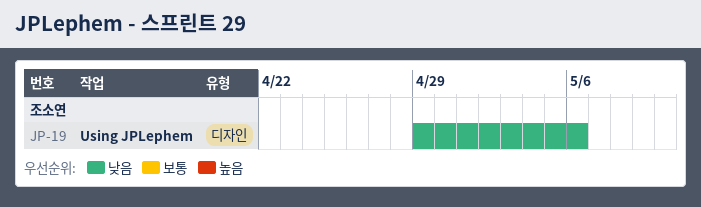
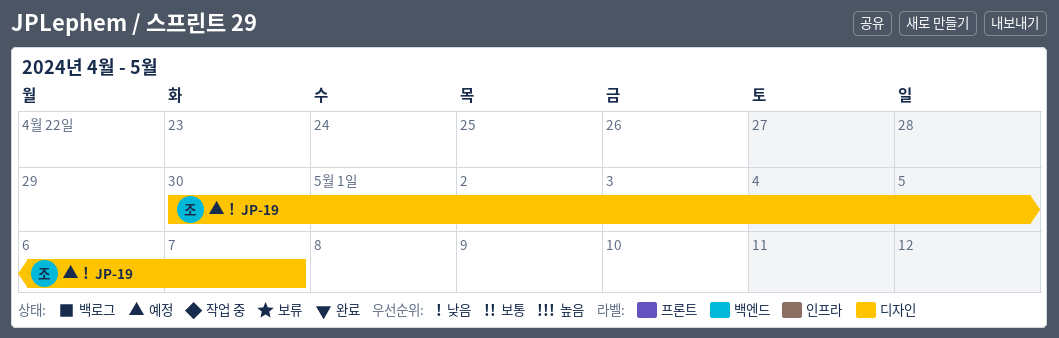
JP-19, start: Apr 29 -> Apr 30
JP-19, due: May 6 -> May 7

